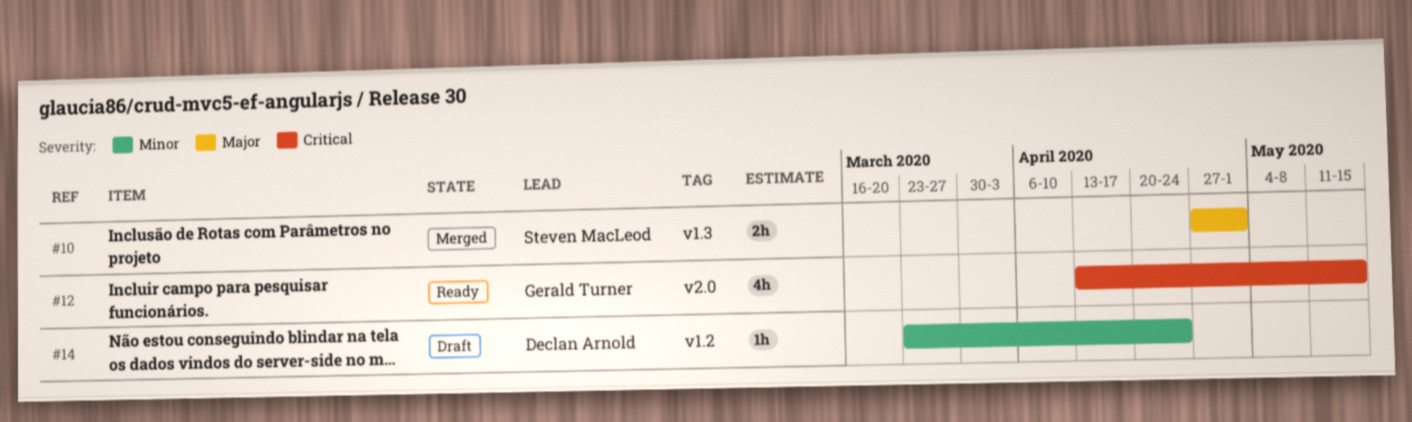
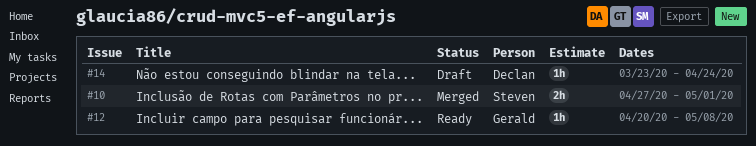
#12, estimate: 4h -> 1h
#12, start: Apr 13 -> Apr 20
#12, due: May 15 -> May 8

